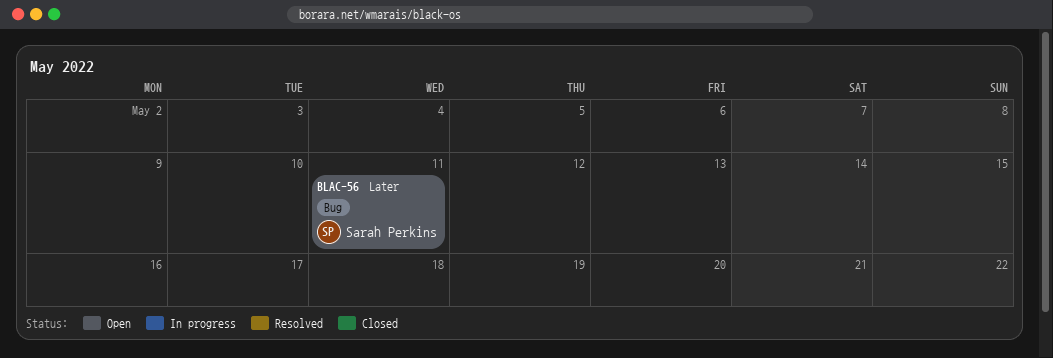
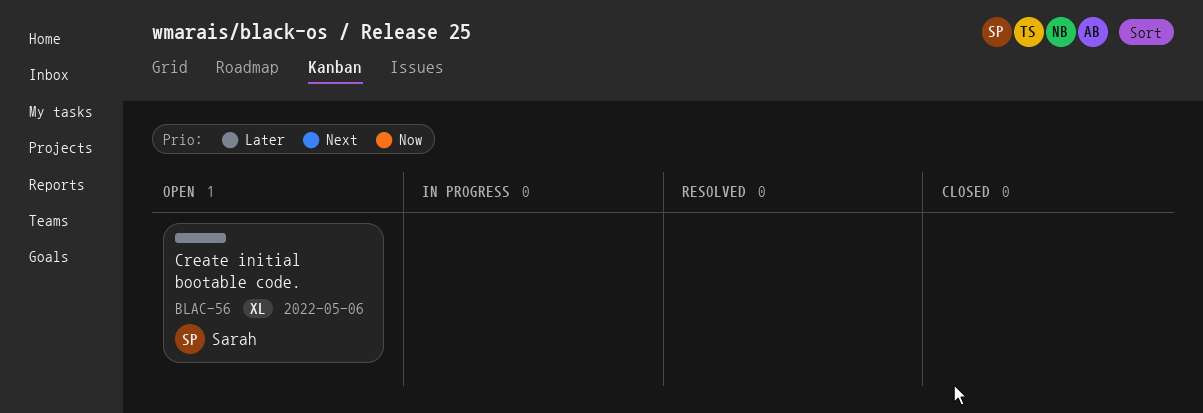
BLAC-56, due: May 11 -> May 6

